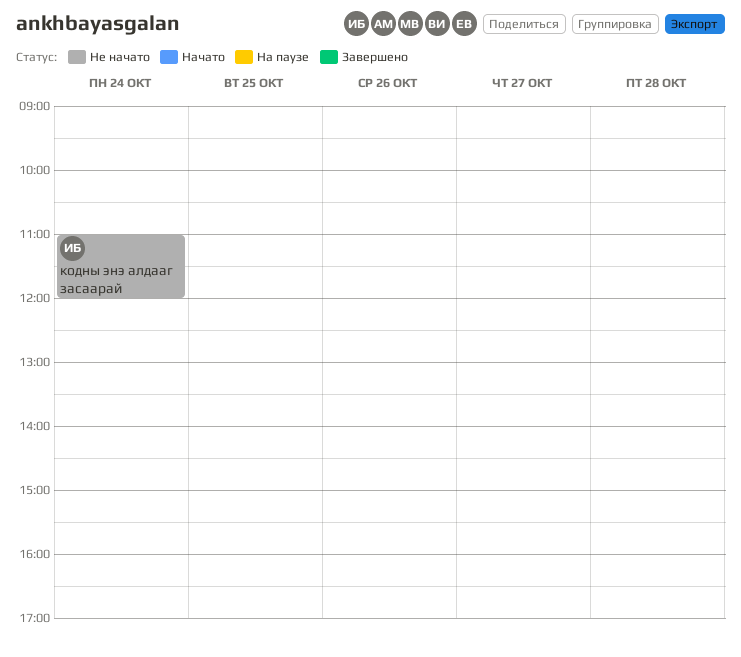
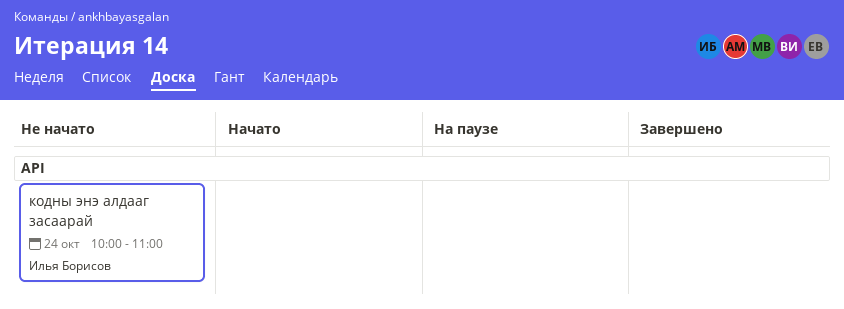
кодны энэ алдааг засаарай, begins: 11:00 -> 10:00
кодны энэ алдааг засаарай, ends: 12:00 -> 11:00

